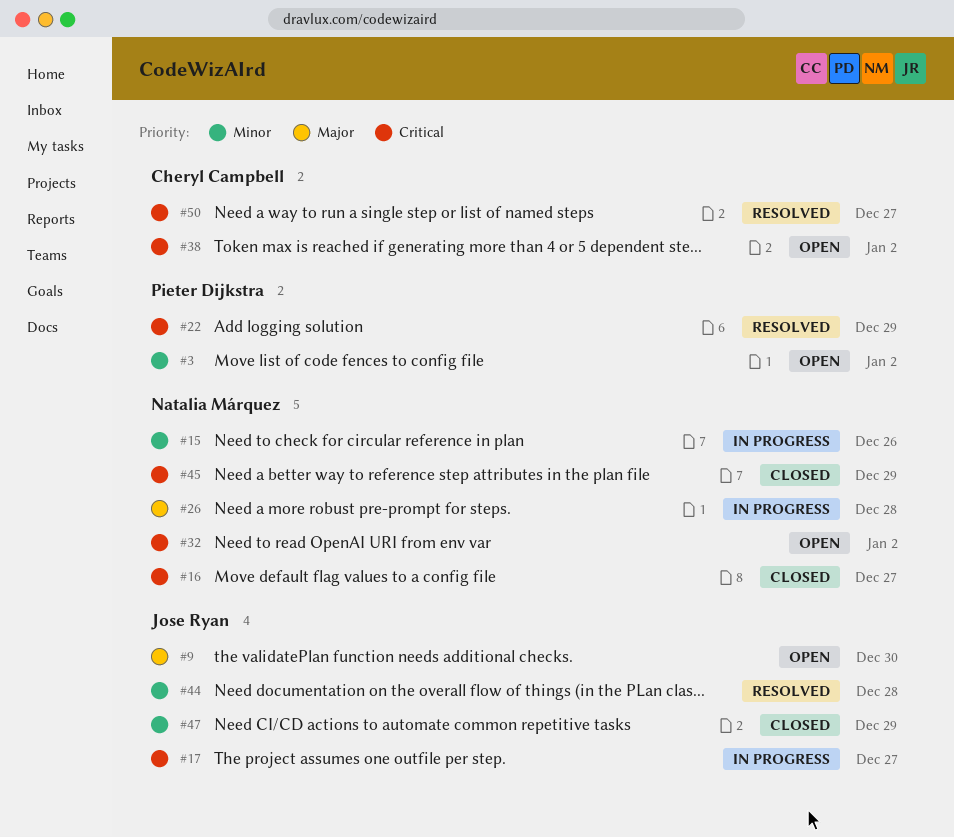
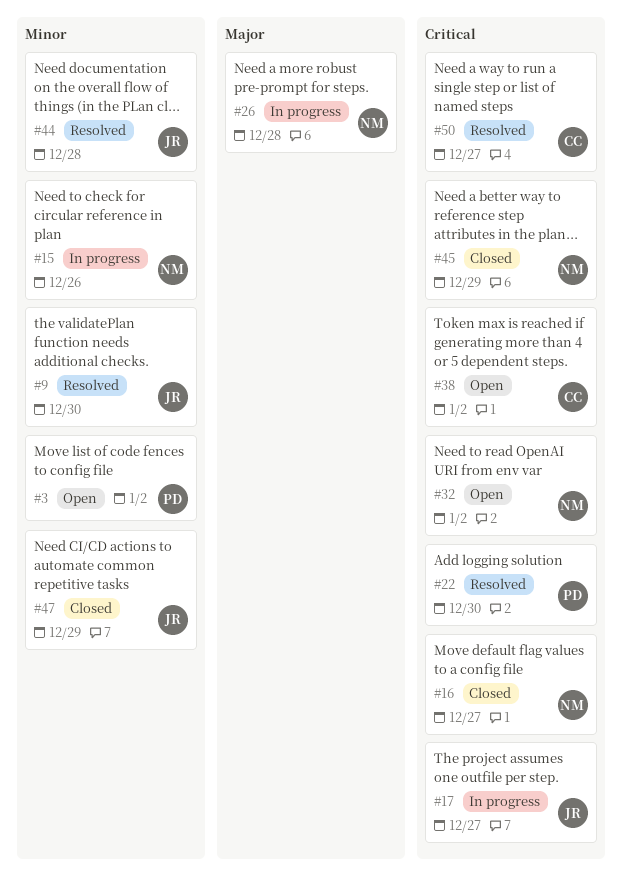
#9, status: Open -> Resolved
#9, priority: Major -> Minor
#22, due: Dec 29 -> Dec 30

